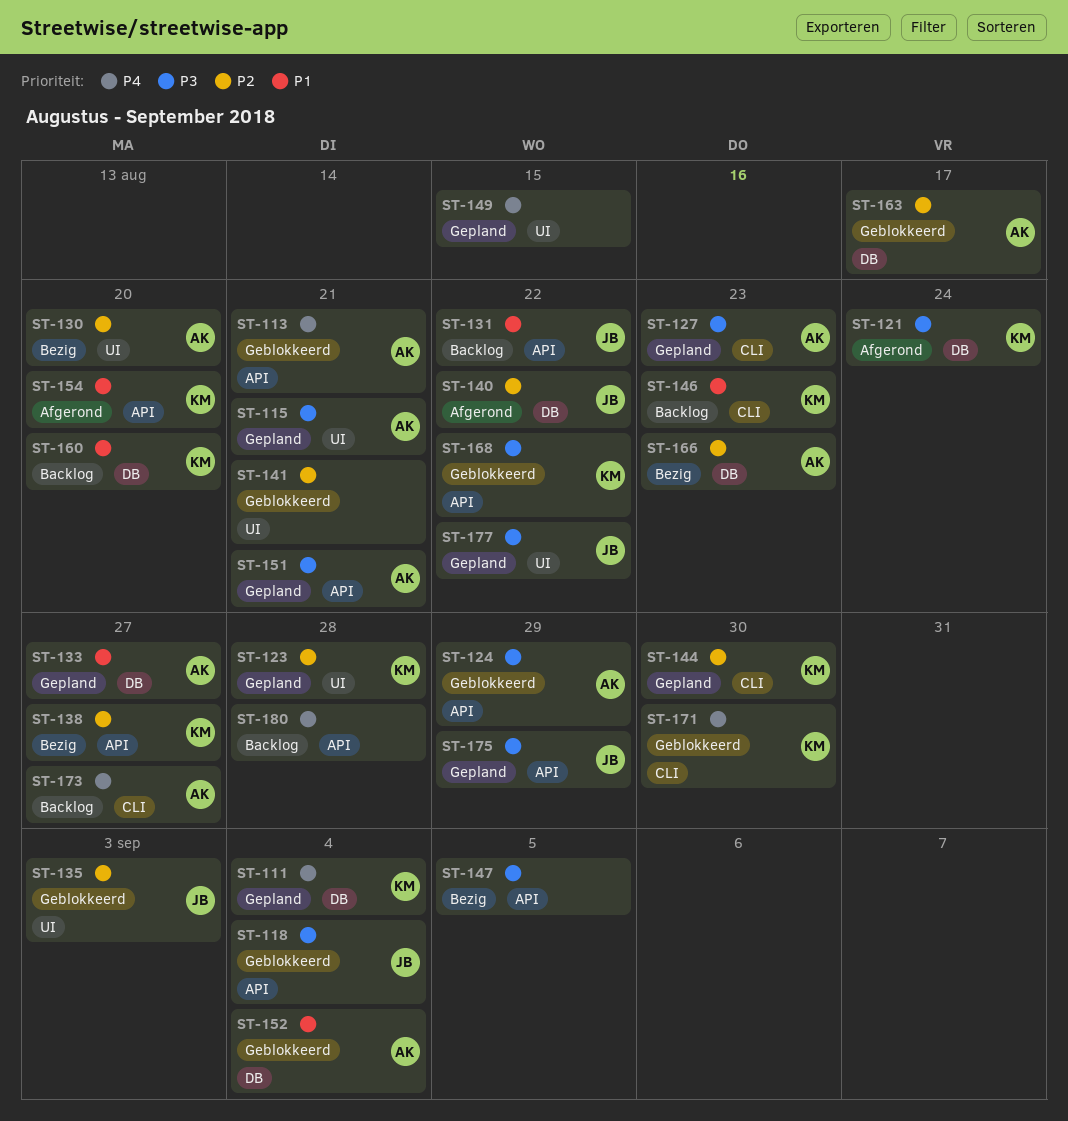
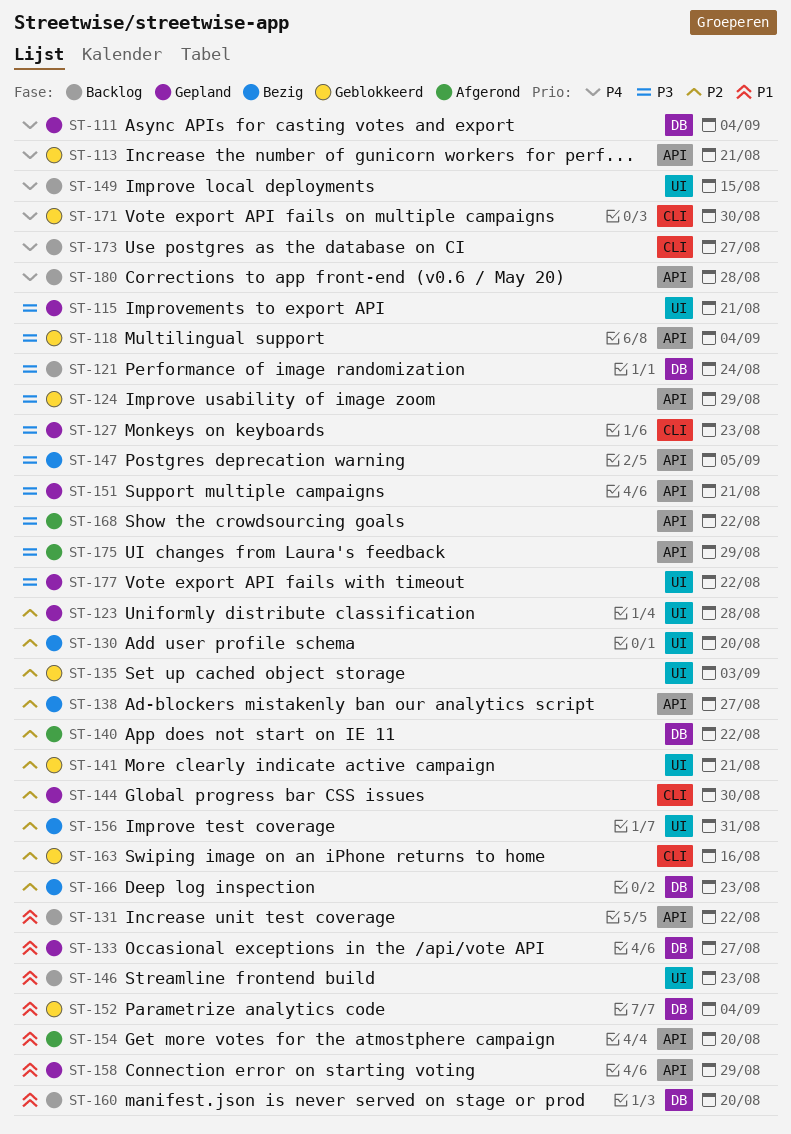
ST-121, status: Afgerond -> Backlog
ST-146, label: CLI -> UI
ST-149, status: Gepland -> Backlog
ST-156: none -> present
ST-158: none -> present
ST-163, label: DB -> CLI
ST-163, due: Aug 17 -> Aug 16
ST-168, status: Geblokkeerd -> Afgerond
ST-175, status: Gepland -> Afgerond

